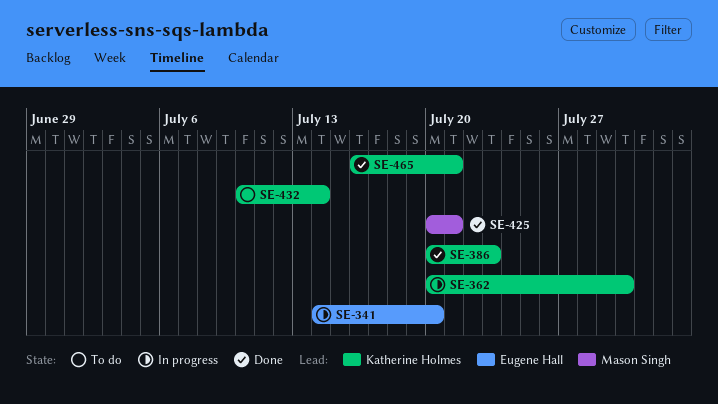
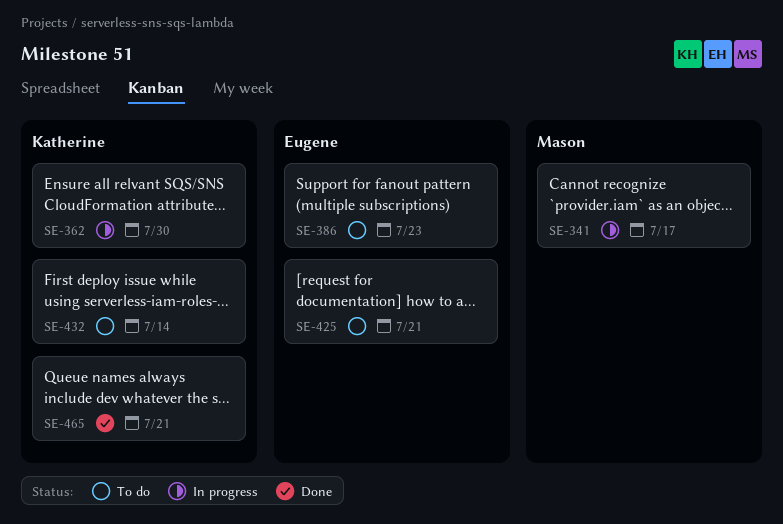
SE-341, owner: Eugene Hall -> Mason Singh
SE-341, due: Jul 20 -> Jul 17
SE-386, status: Done -> To do
SE-386, owner: Katherine Holmes -> Eugene Hall
SE-425, status: Done -> To do
SE-425, owner: Mason Singh -> Eugene Hall

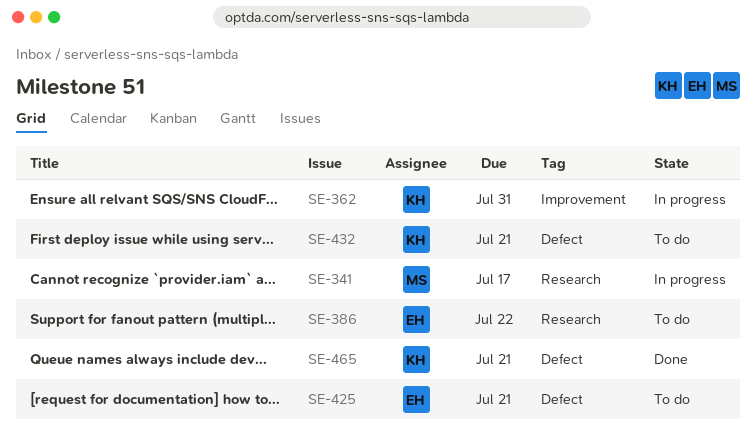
SE-362, due: Jul 30 -> Jul 31
SE-386, due: Jul 23 -> Jul 22
SE-432, due: Jul 14 -> Jul 21

